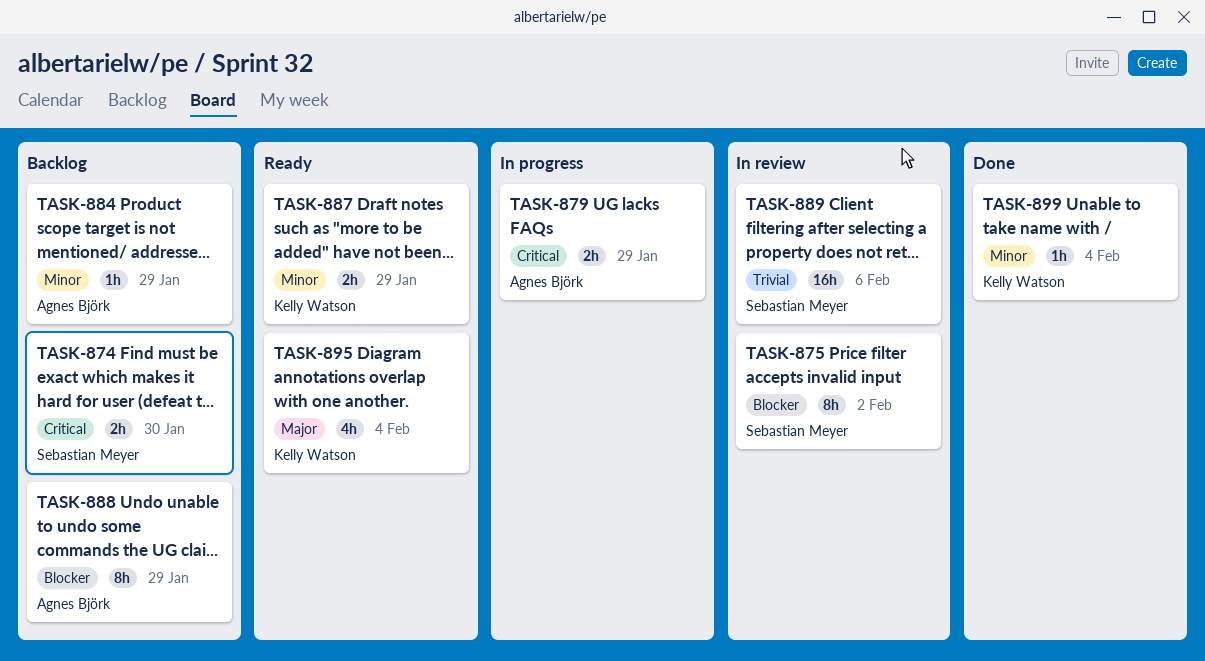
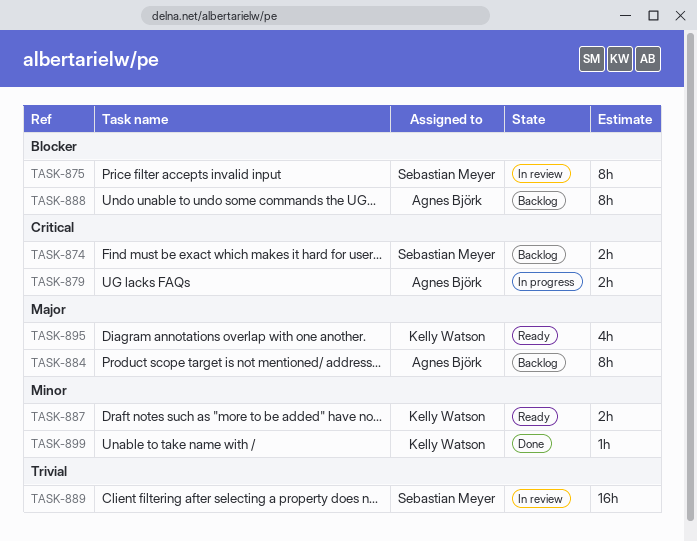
TASK-884, priority: Minor -> Major
TASK-884, estimate: 1h -> 8h

